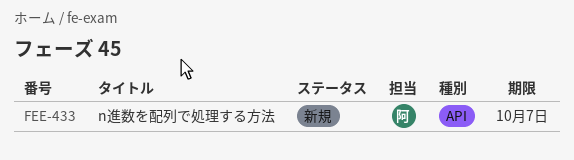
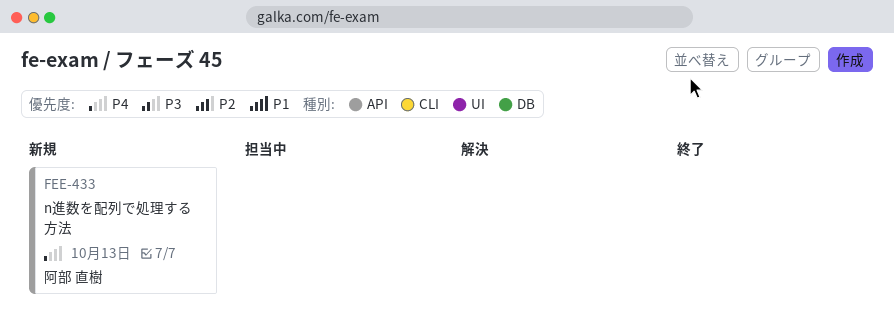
FEE-433, due: Oct 7 -> Oct 13

